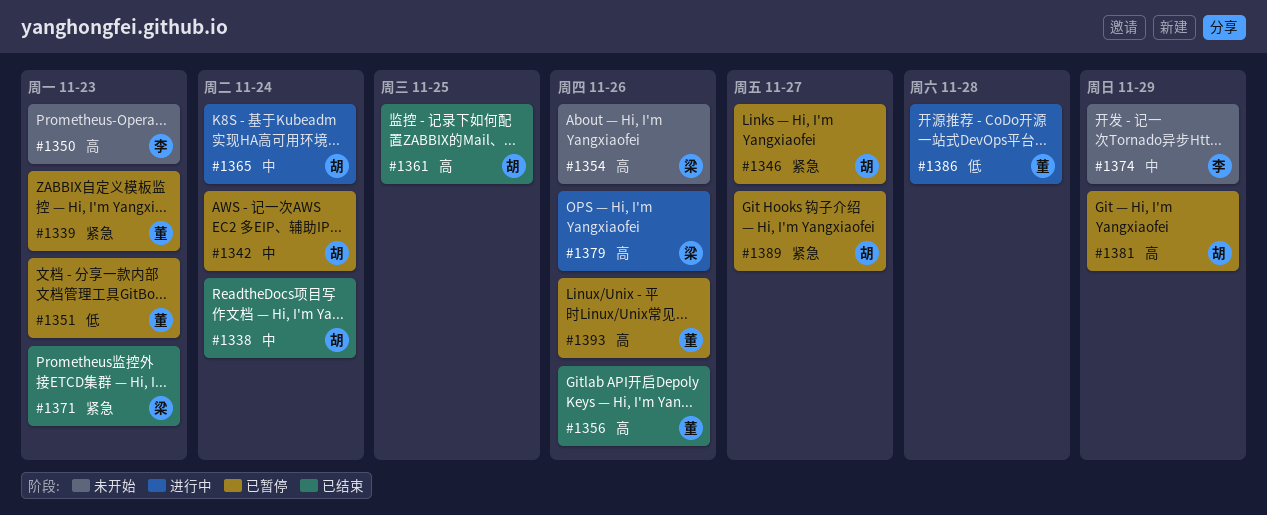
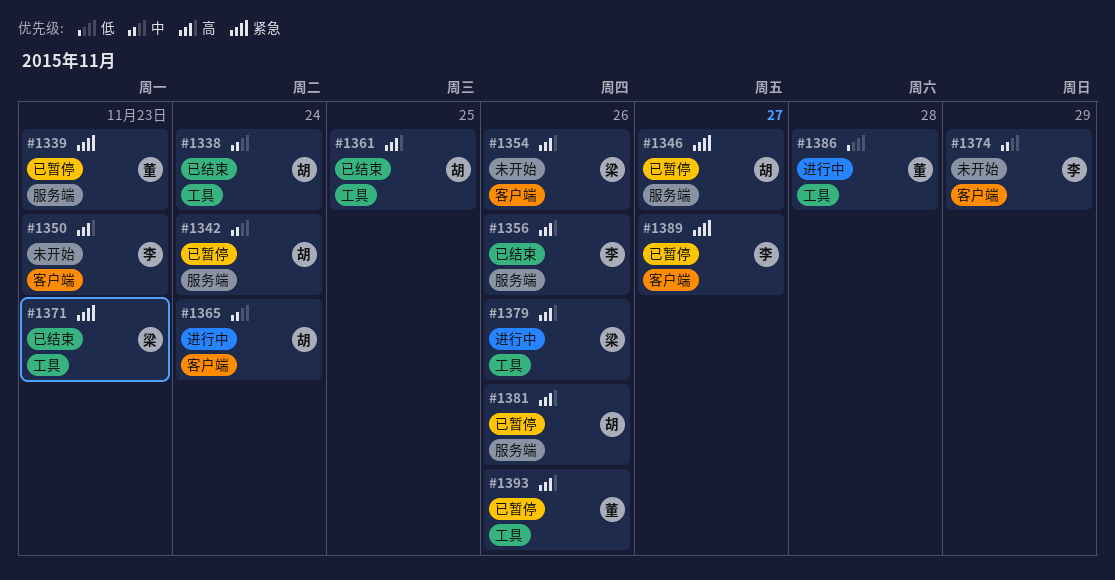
#1351: present -> none
#1356, owner: 董 -> 李
#1381, due: Nov 29 -> Nov 26
#1389, owner: 胡 -> 李

